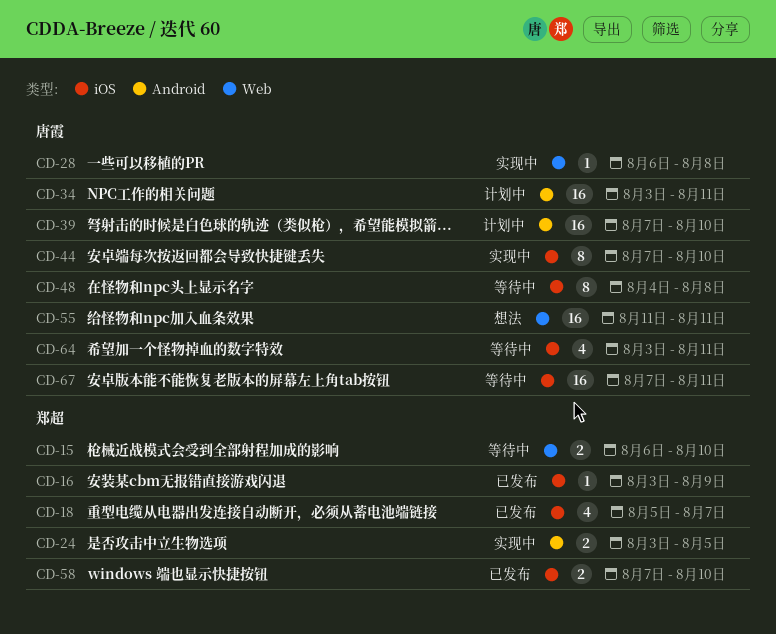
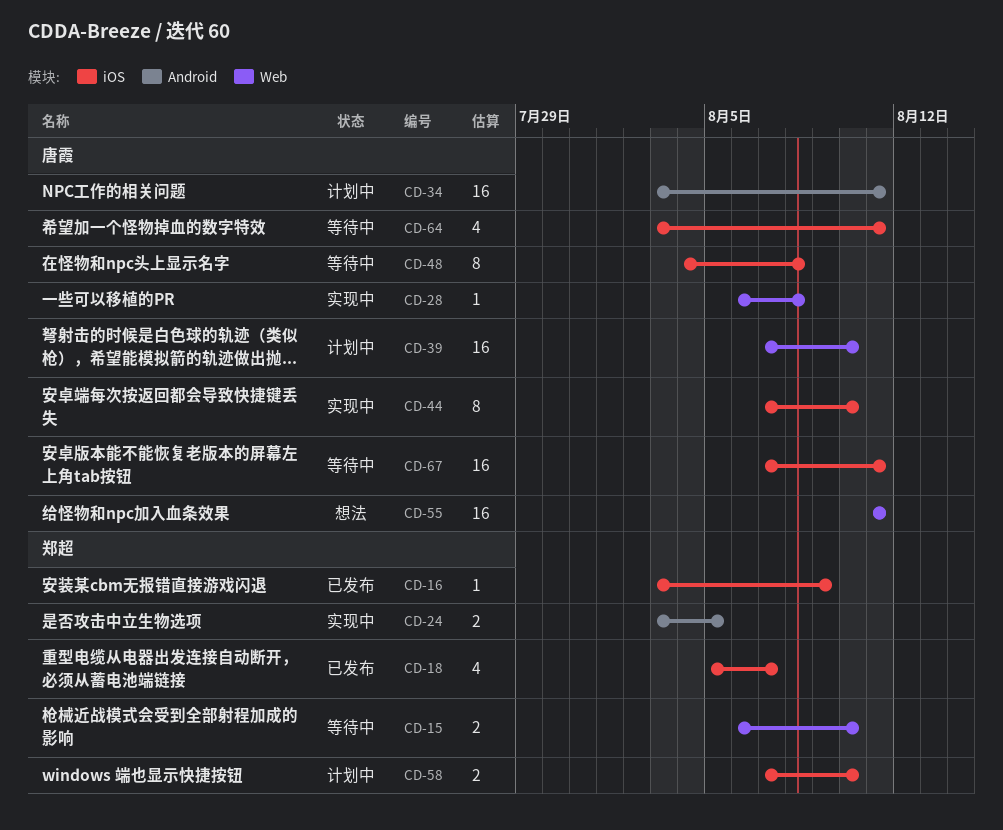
CD-39, label: Android -> Web
CD-58, status: 已发布 -> 计划中

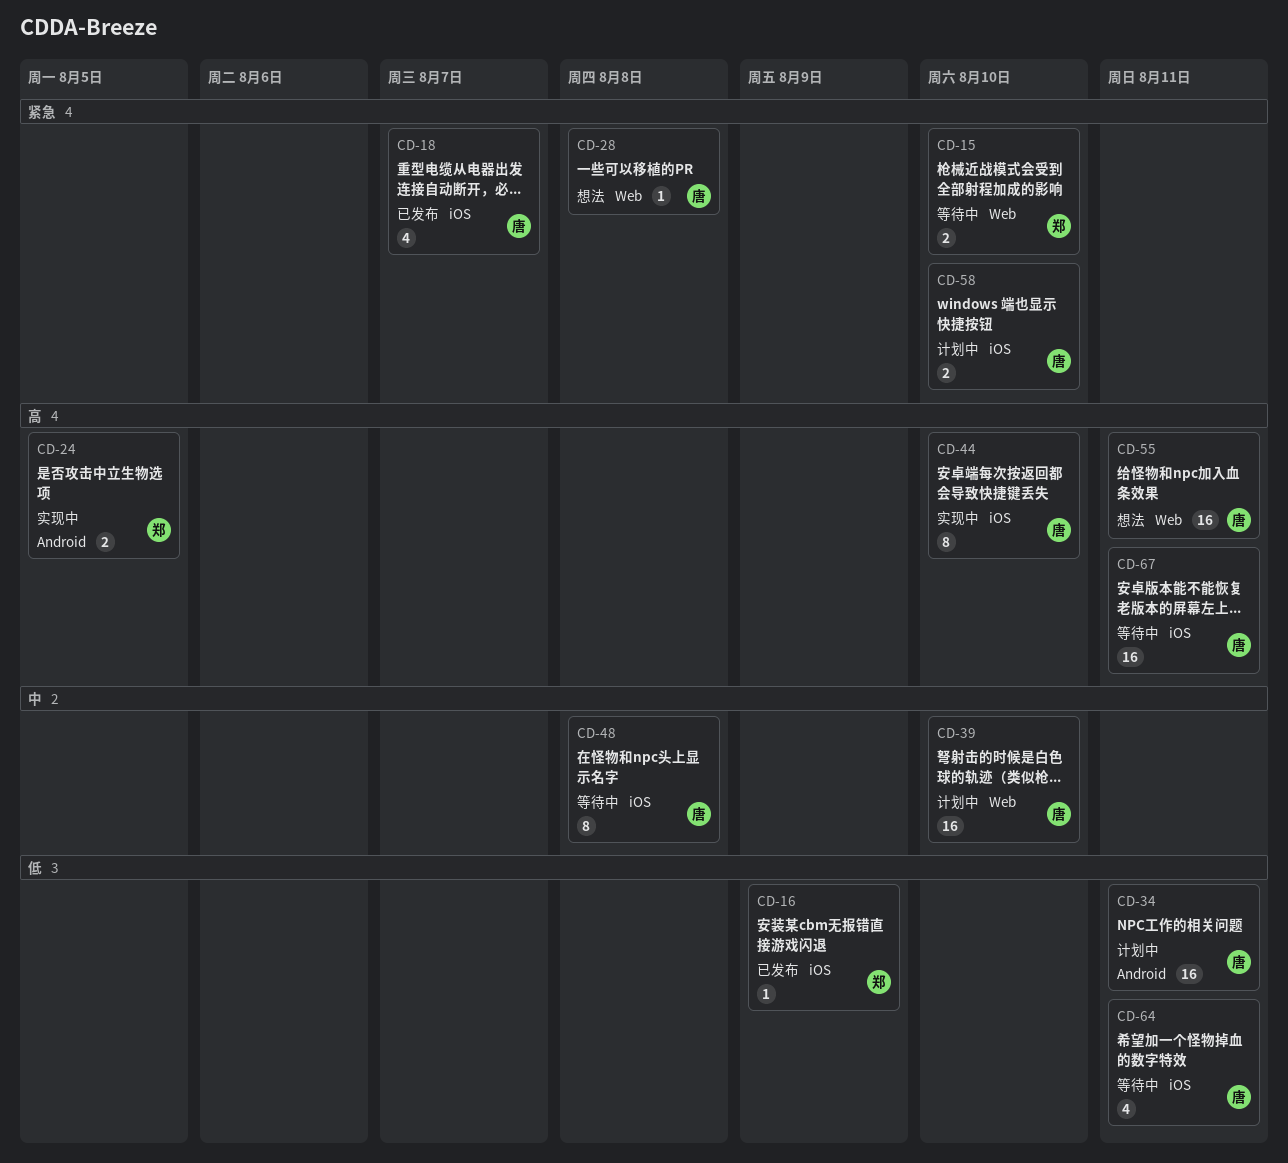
CD-18, owner: 郑超 -> 唐霞
CD-28, status: 实现中 -> 想法
CD-58, owner: 郑超 -> 唐霞

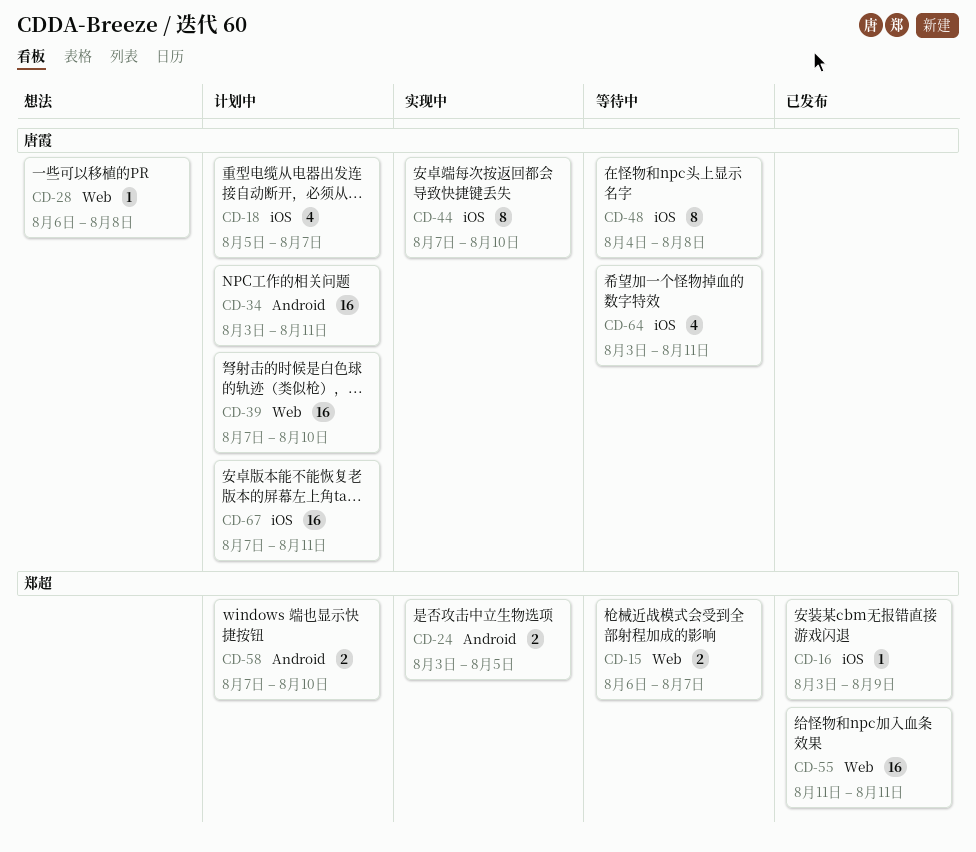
CD-15, due: Aug 10 -> Aug 7
CD-18, status: 已发布 -> 计划中
CD-55, status: 想法 -> 已发布
CD-55, owner: 唐霞 -> 郑超
CD-58, owner: 唐霞 -> 郑超
CD-58, label: iOS -> Android
CD-67, status: 等待中 -> 计划中

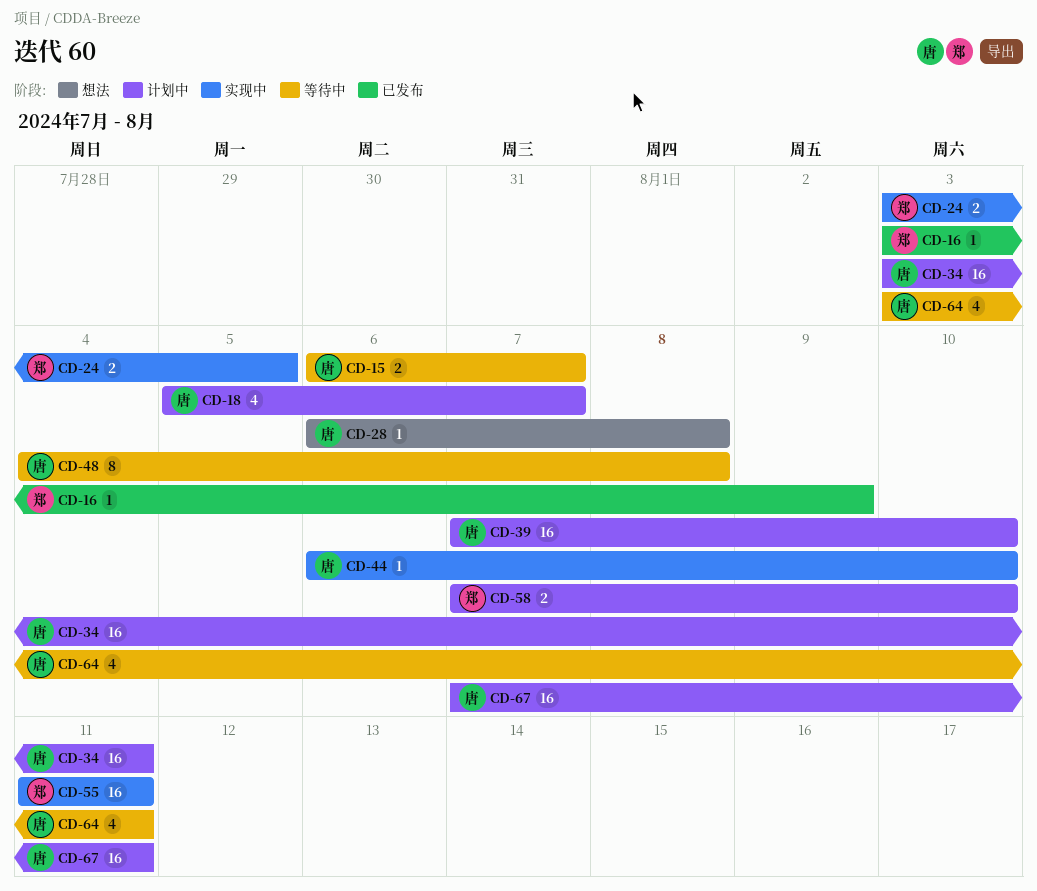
CD-15, owner: 郑超 -> 唐霞
CD-44, estimate: 8 -> 1
CD-44, start: Aug 7 -> Aug 6
CD-55, status: 已发布 -> 实现中

